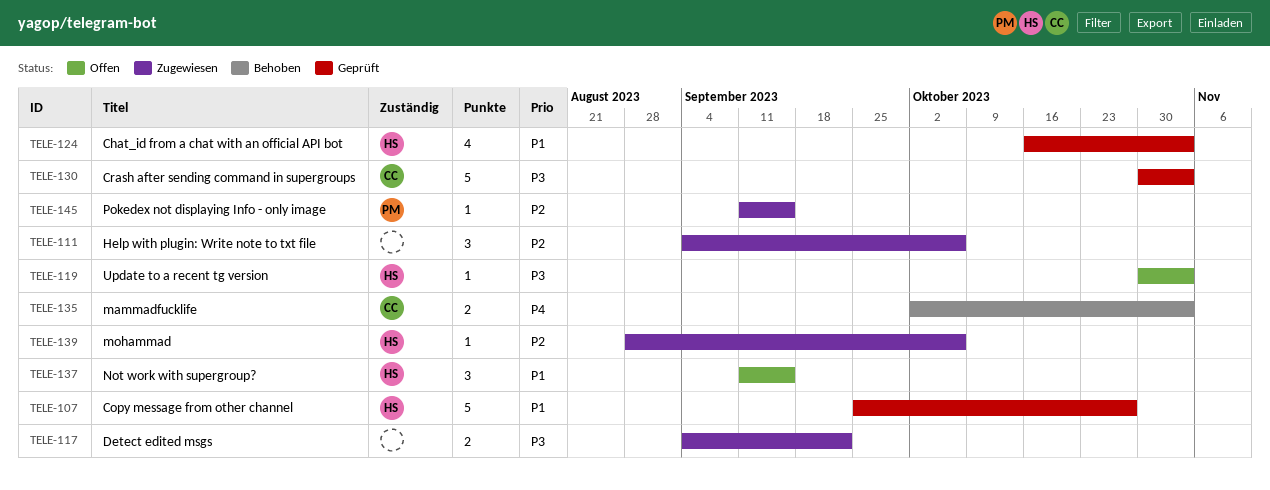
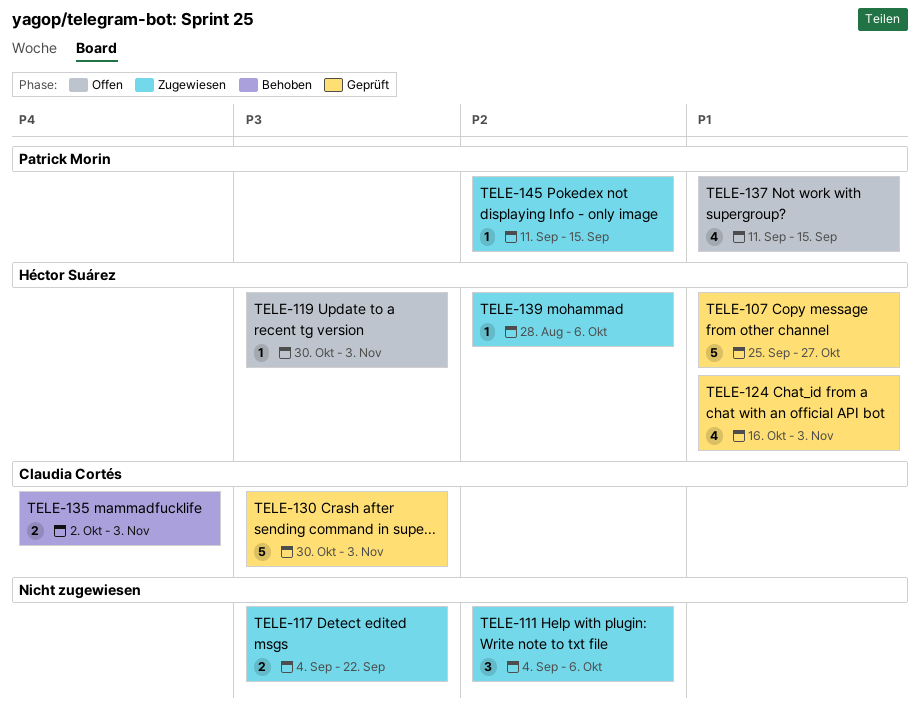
TELE-137, owner: Héctor Suárez -> Patrick Morin
TELE-137, estimate: 3 -> 4

